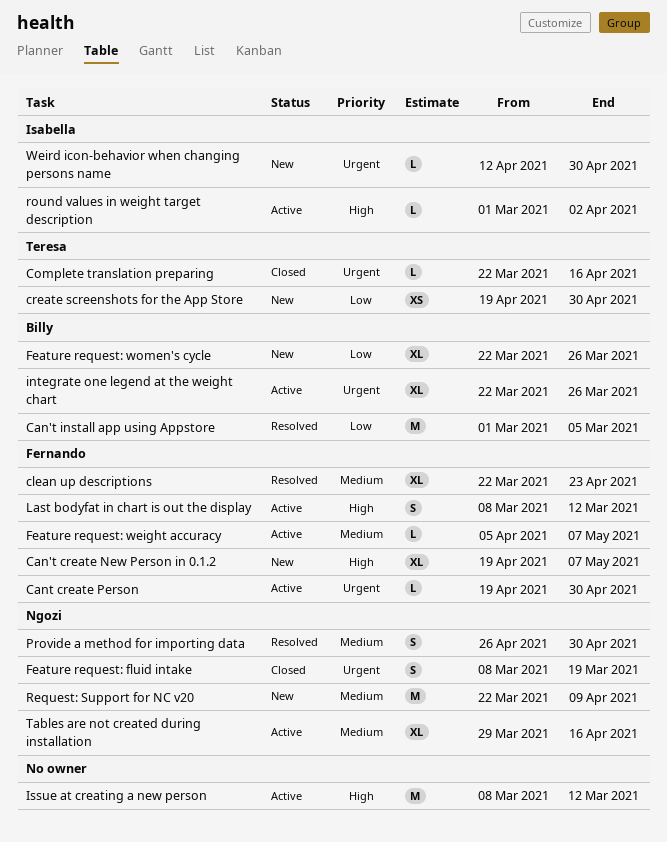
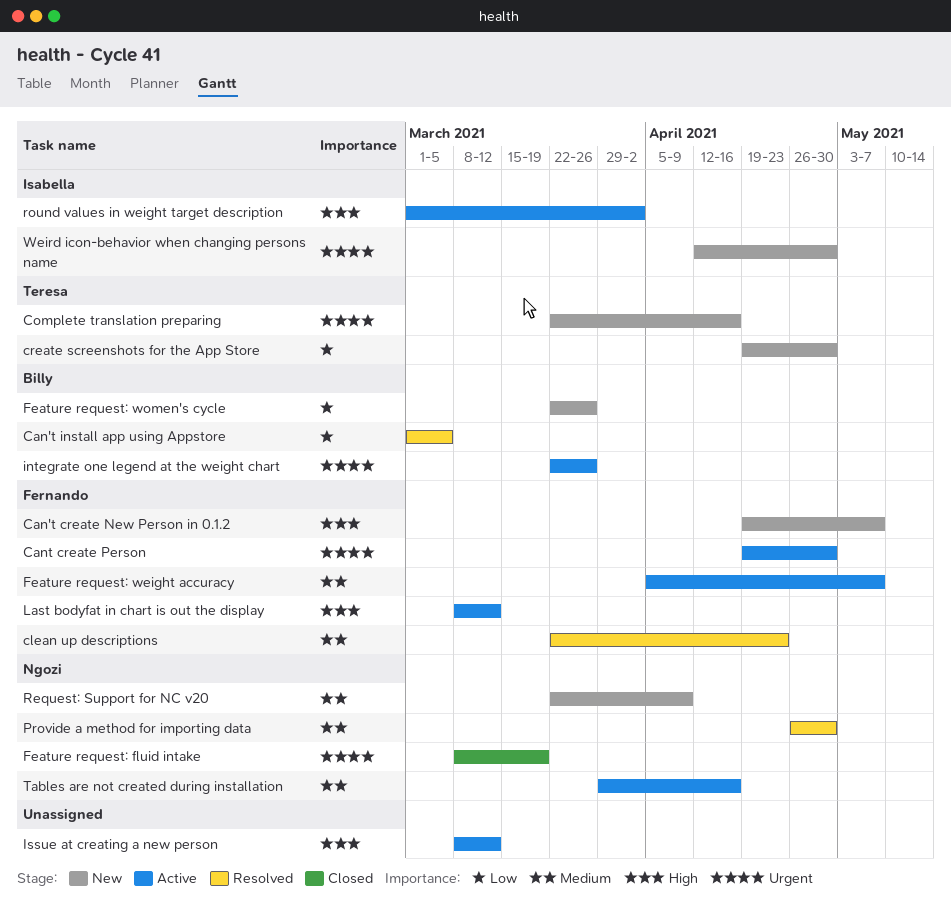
Complete translation preparing, status: Closed -> New

